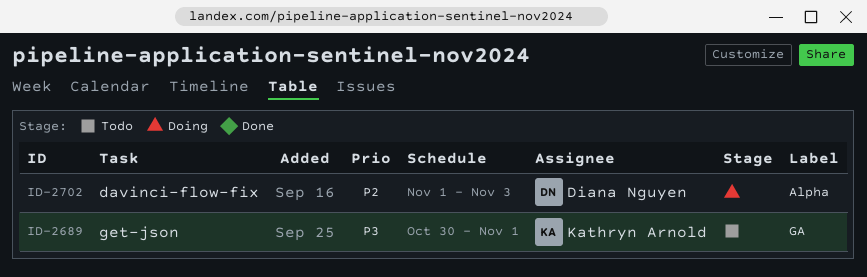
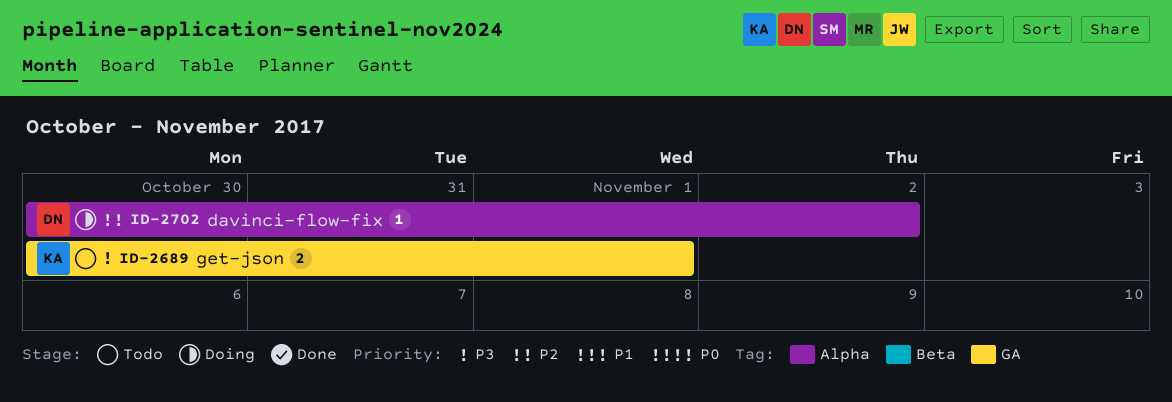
ID-2702, start: Nov 1 -> Oct 30
ID-2702, due: Nov 3 -> Nov 2

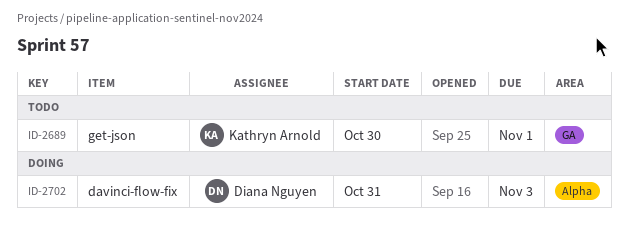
ID-2702, start: Oct 30 -> Oct 31
ID-2702, due: Nov 2 -> Nov 3

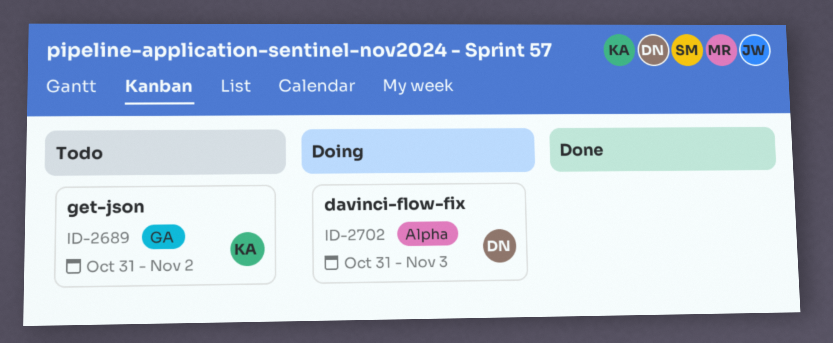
ID-2689, start: Oct 30 -> Oct 31
ID-2689, due: Nov 1 -> Nov 2

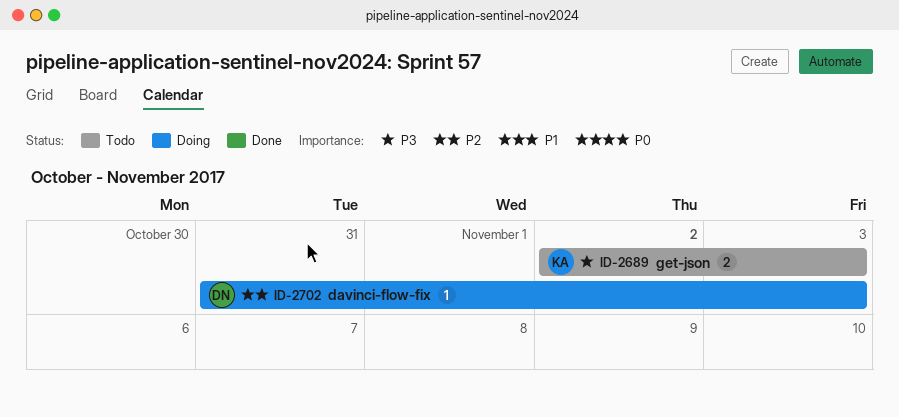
ID-2689, start: Oct 31 -> Nov 2
ID-2689, due: Nov 2 -> Nov 3

